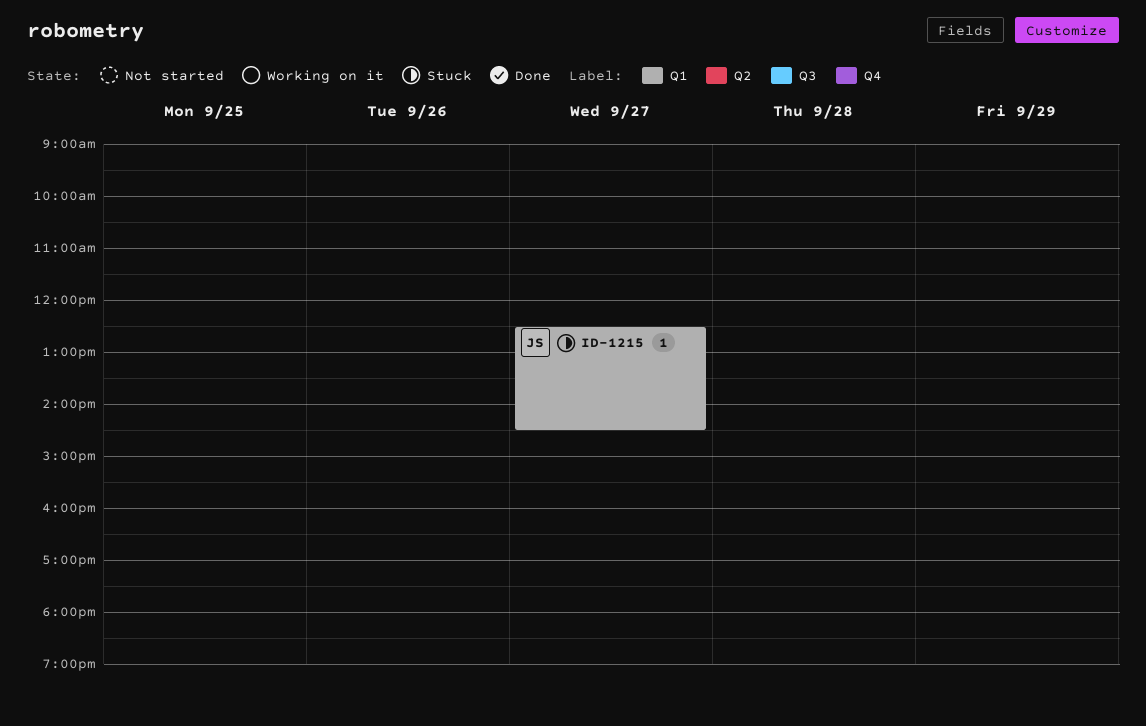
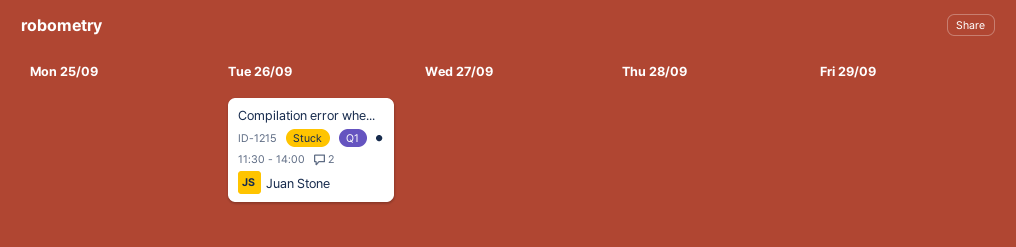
ID-1215, day: Sep 27 -> Sep 26
ID-1215, begins: 12:30 -> 11:30
ID-1215, ends: 14:30 -> 14:00

